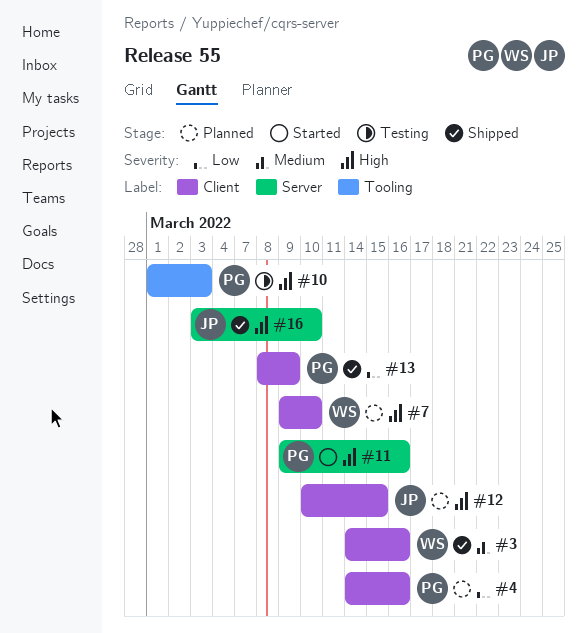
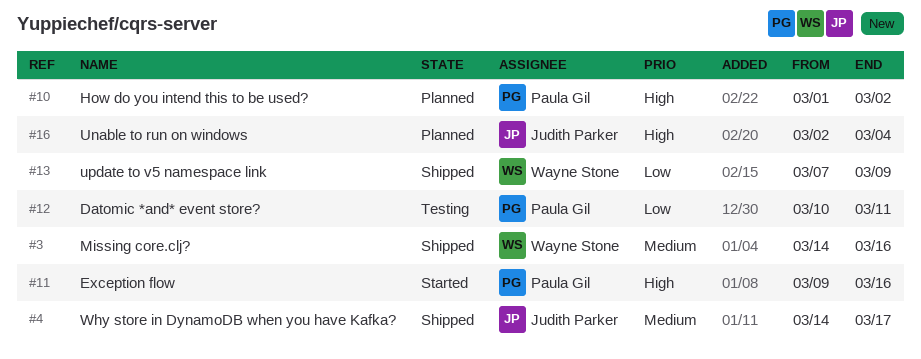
#4, status: Planned -> Shipped
#4, owner: Paula Gil -> Judith Parker
#4, priority: Low -> Medium
#4, due: Mar 16 -> Mar 17
#7: present -> none
#10, status: Testing -> Planned
#10, due: Mar 3 -> Mar 2
#12, status: Planned -> Testing
#12, owner: Judith Parker -> Paula Gil
#12, priority: High -> Low
#12, due: Mar 15 -> Mar 11
#13, owner: Paula Gil -> Wayne Stone
#13, start: Mar 8 -> Mar 7
#16, status: Shipped -> Planned
#16, start: Mar 3 -> Mar 2
#16, due: Mar 10 -> Mar 4

